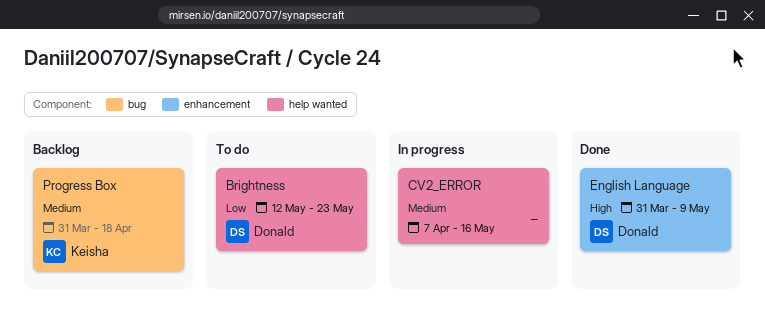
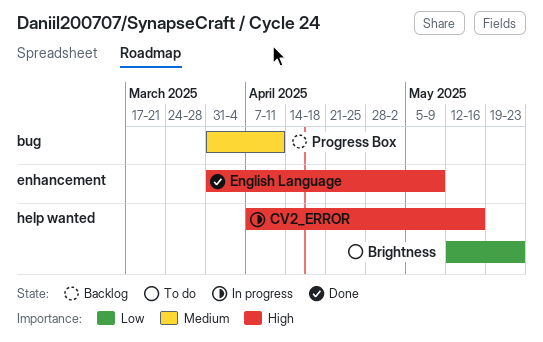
CV2_ERROR, priority: Medium -> High
Progress Box, due: Apr 18 -> Apr 11

